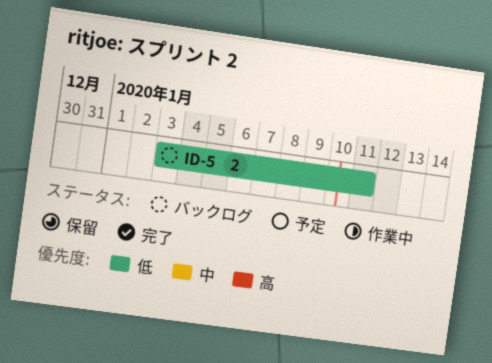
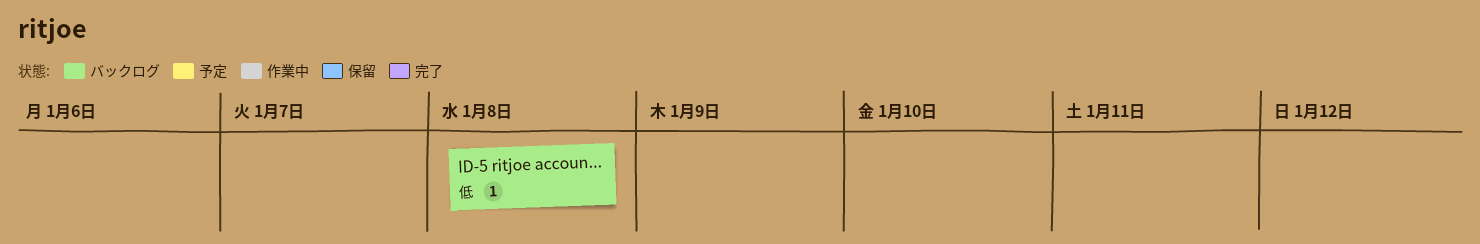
ID-5, estimate: 2 -> 1
ID-5, due: Jan 11 -> Jan 8

